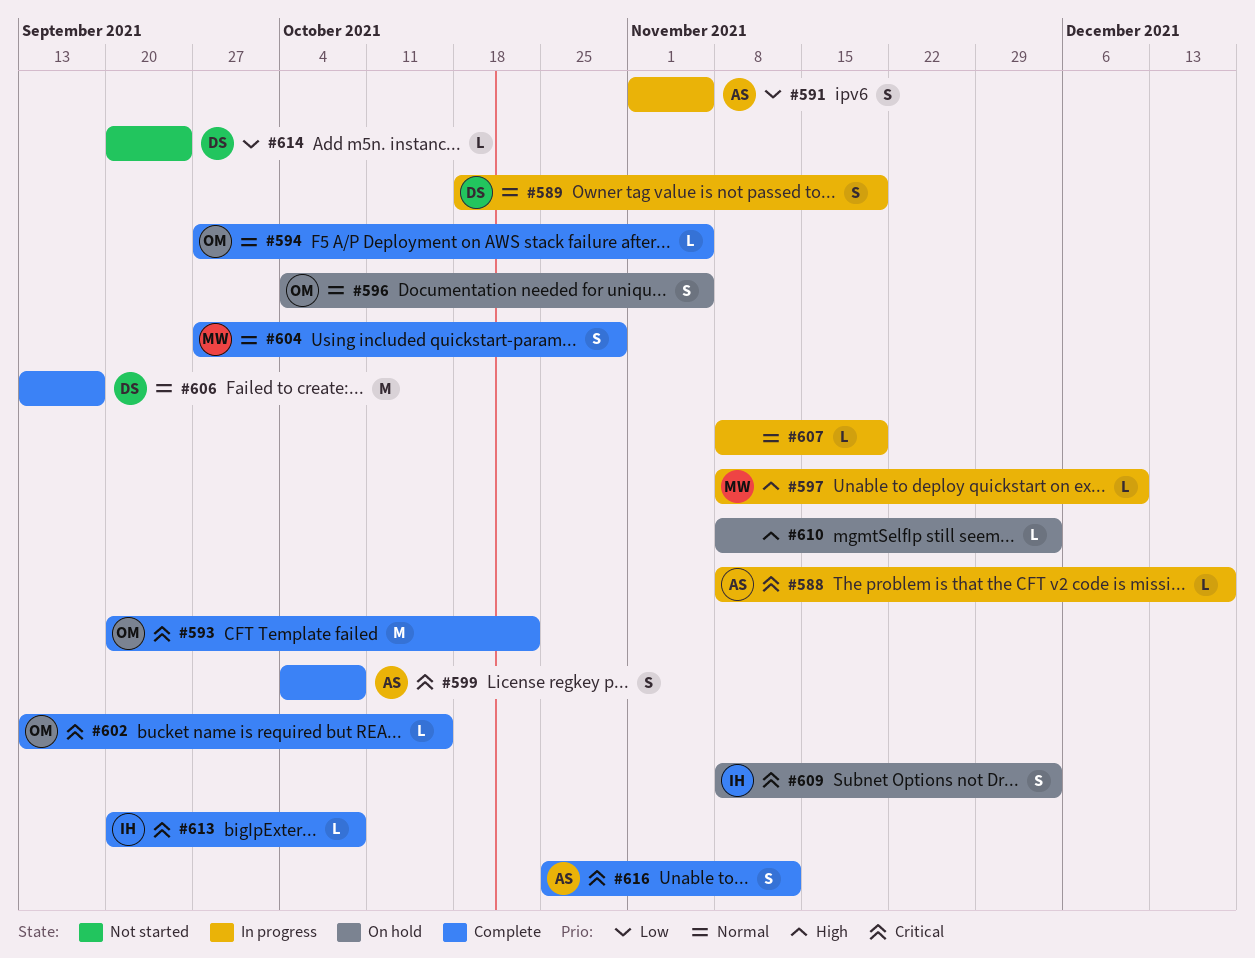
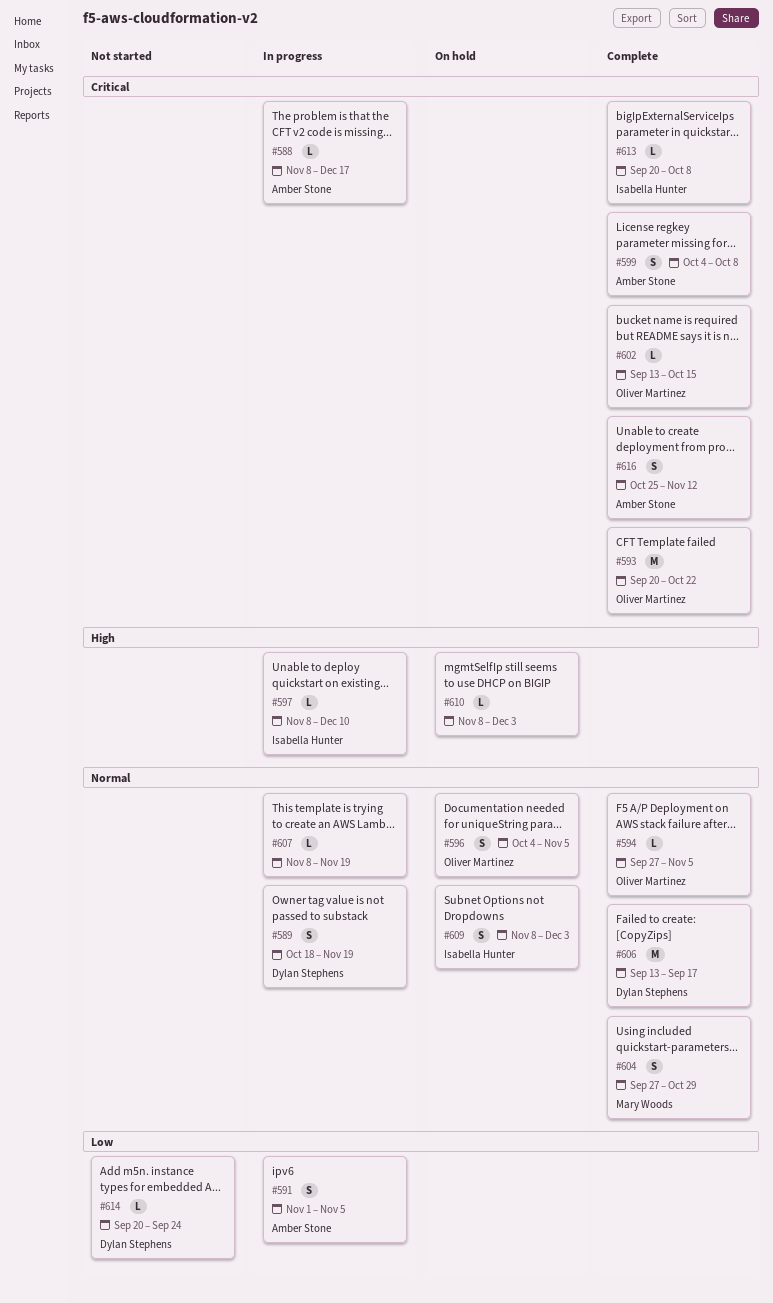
#597, owner: Mary Woods -> Isabella Hunter
#609, priority: Critical -> Normal

